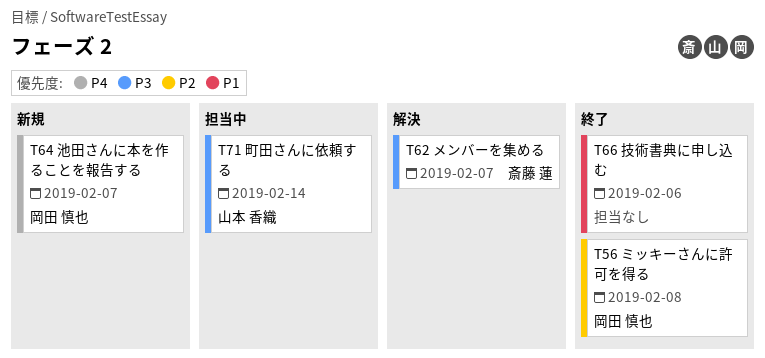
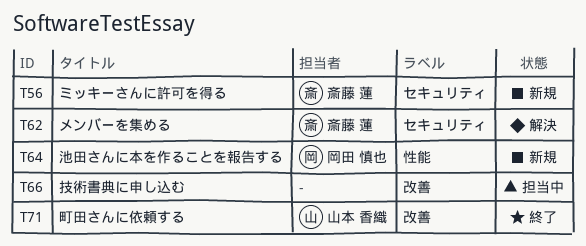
T56, status: 終了 -> 新規
T56, owner: 岡田 慎也 -> 斎藤 蓮
T66, status: 終了 -> 担当中
T71, status: 担当中 -> 終了

